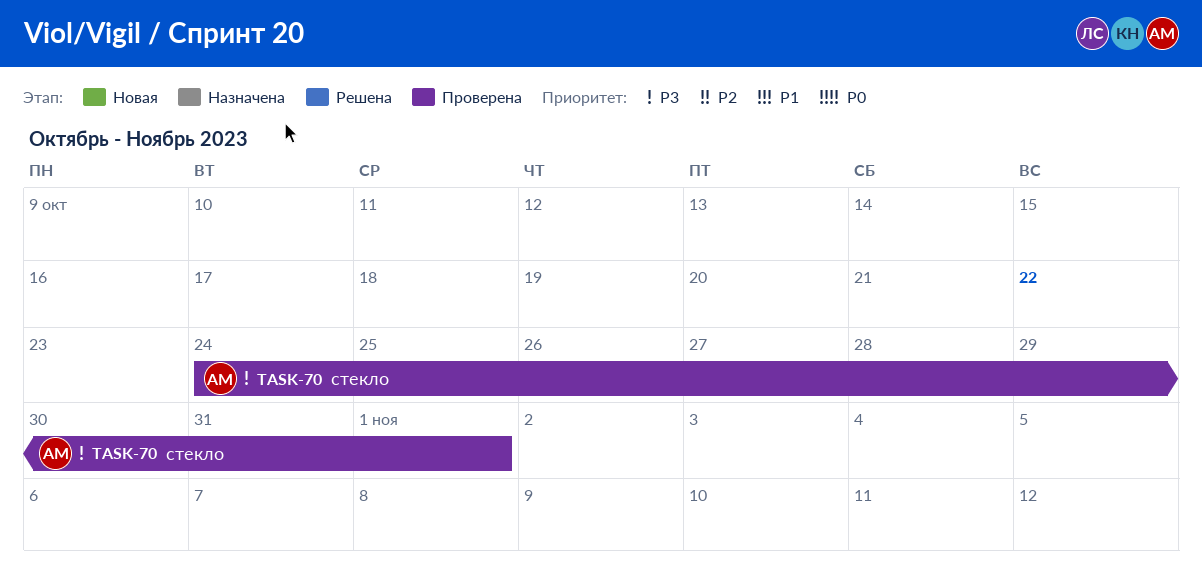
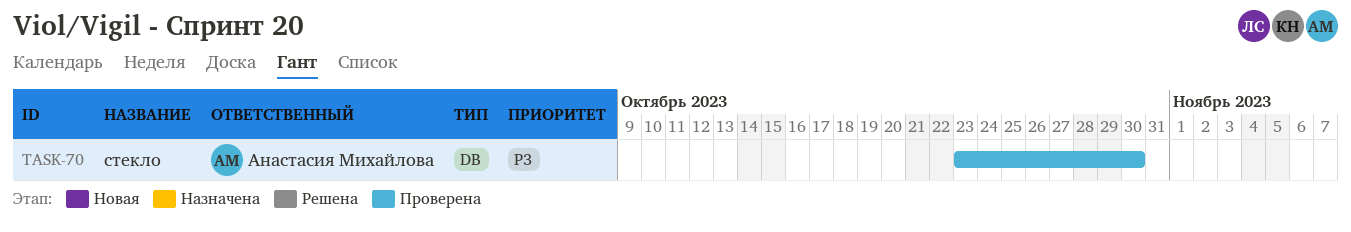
TASK-70, start: Oct 24 -> Oct 23
TASK-70, due: Nov 1 -> Oct 30

